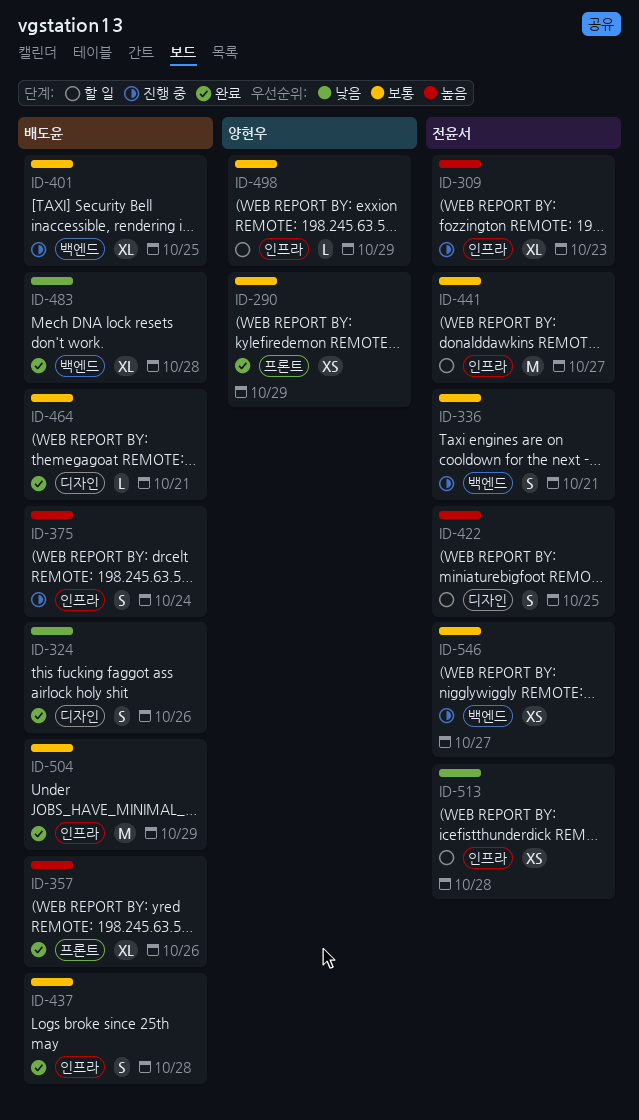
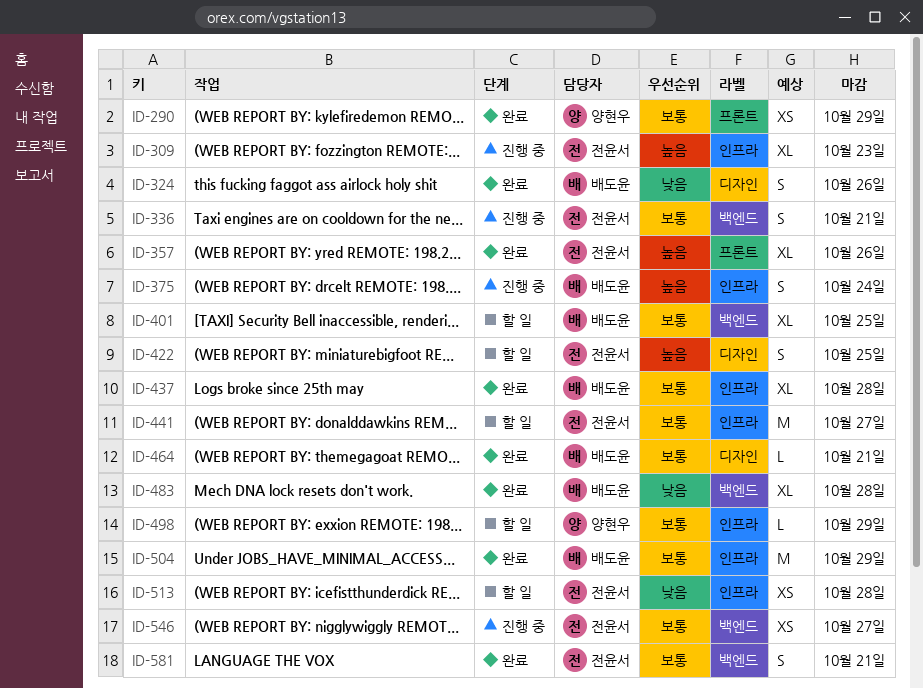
ID-357, owner: 배도윤 -> 전윤서
ID-401, status: 진행 중 -> 할 일
ID-437, estimate: S -> XL
ID-581: none -> present

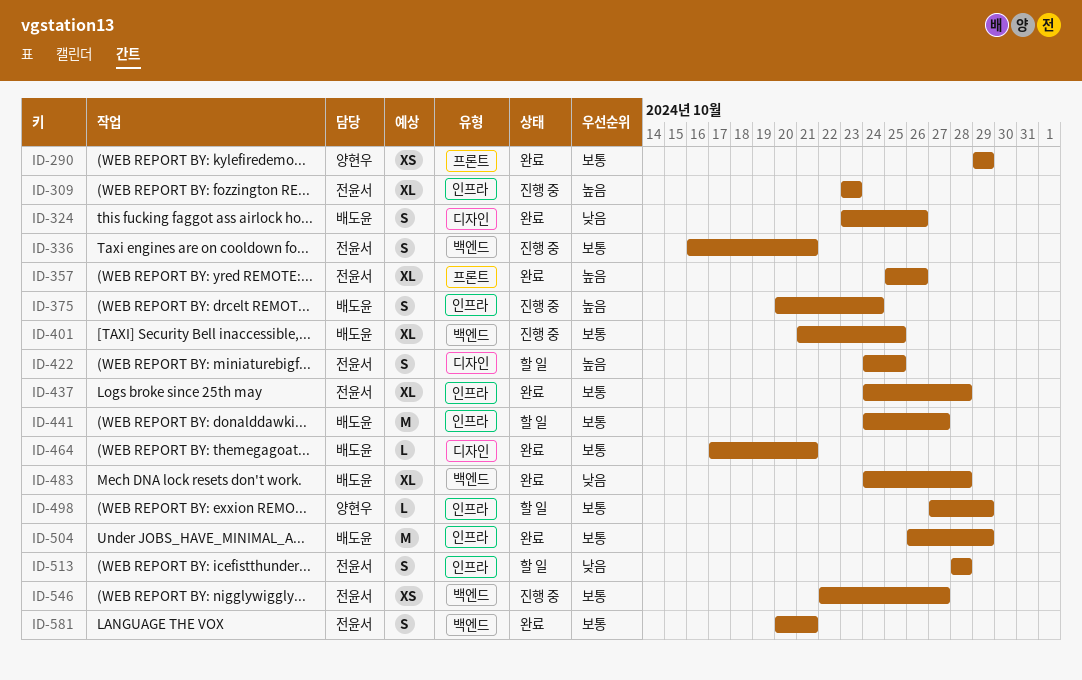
ID-401, status: 할 일 -> 진행 중
ID-437, owner: 배도윤 -> 전윤서
ID-441, owner: 전윤서 -> 배도윤
ID-513, estimate: XS -> S

